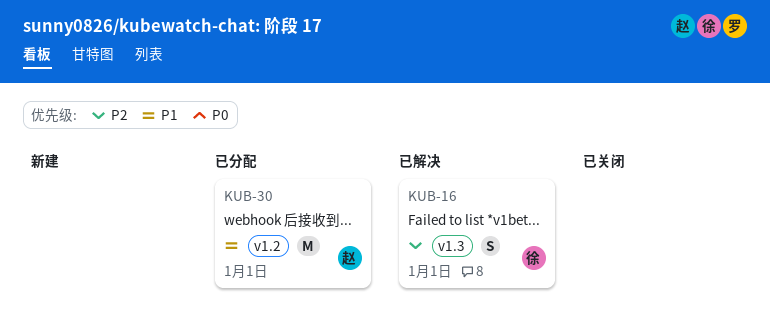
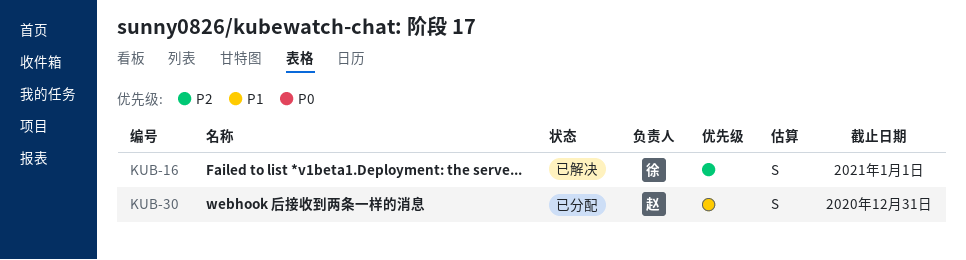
KUB-30, estimate: M -> S
KUB-30, due: Jan 1 -> Dec 31

